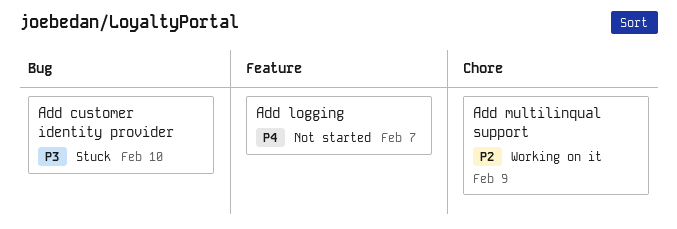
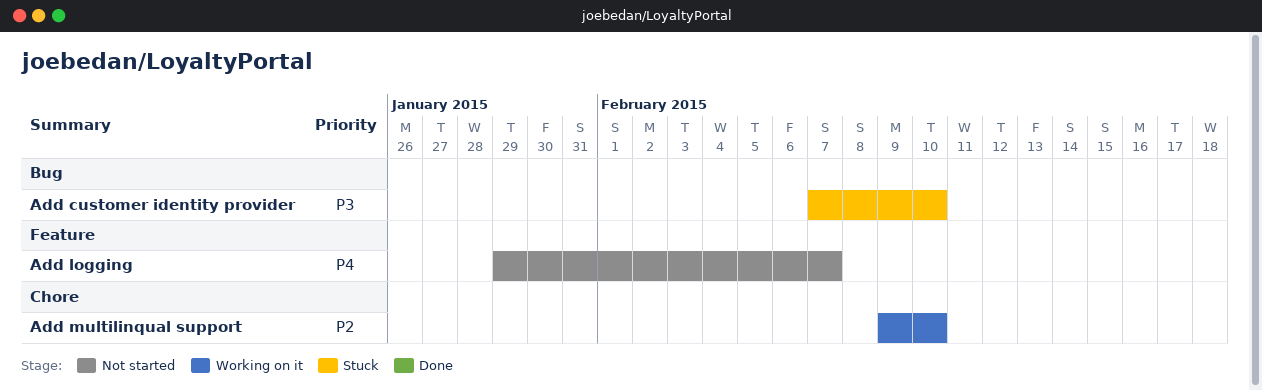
Add multilinqual support, due: Feb 9 -> Feb 10

